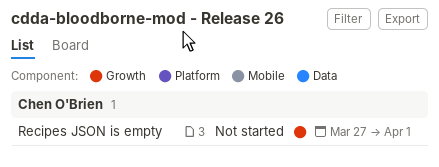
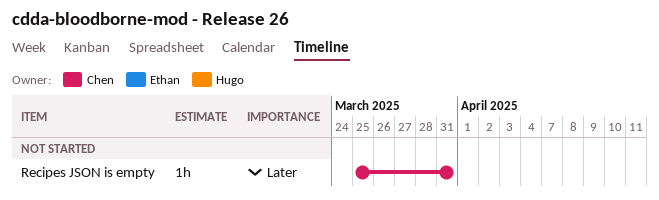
Recipes JSON is empty, start: Mar 27 -> Mar 25
Recipes JSON is empty, due: Apr 1 -> Mar 31

